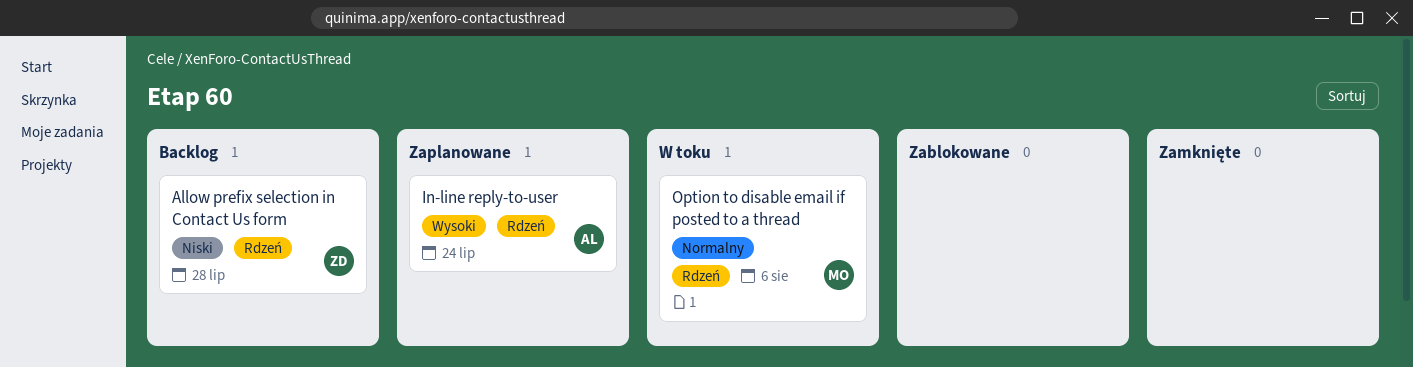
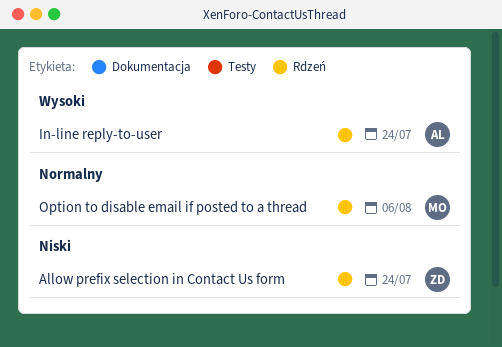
Allow prefix selection in Contact Us form, due: Jul 28 -> Jul 24

